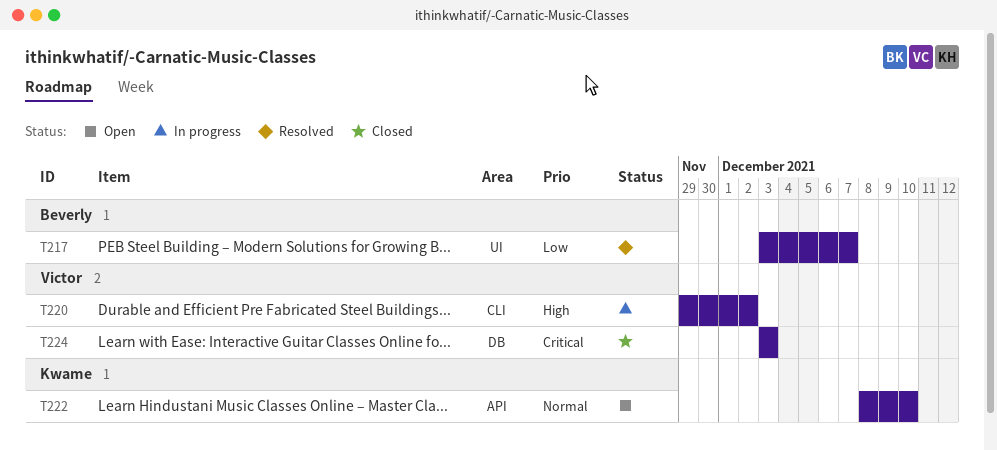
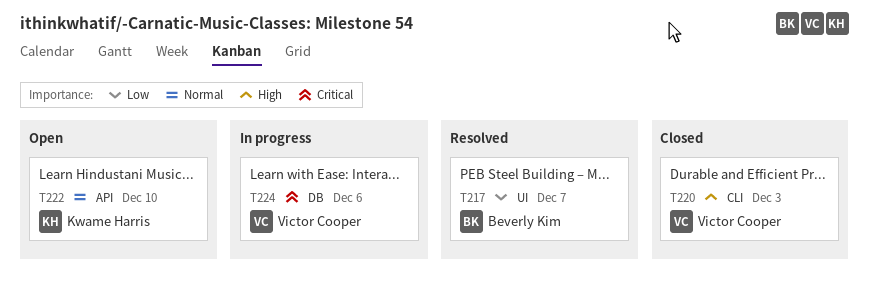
T220, status: In progress -> Closed
T220, due: Dec 2 -> Dec 3
T224, status: Closed -> In progress
T224, due: Dec 3 -> Dec 6

